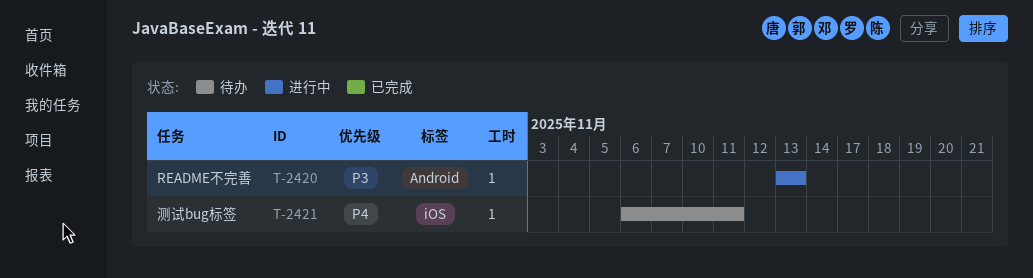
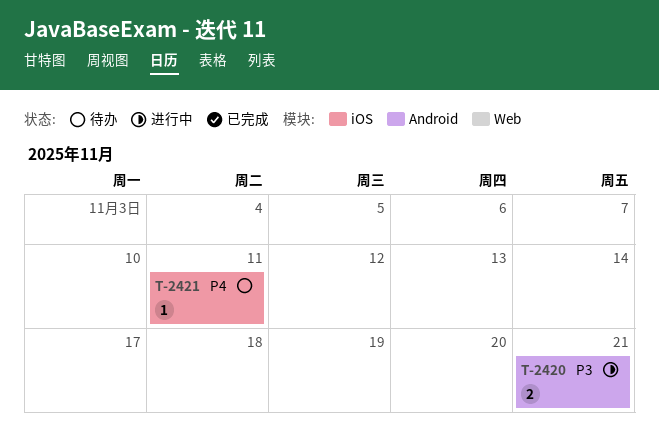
T-2420, estimate: 1 -> 2
T-2420, due: Nov 13 -> Nov 21

